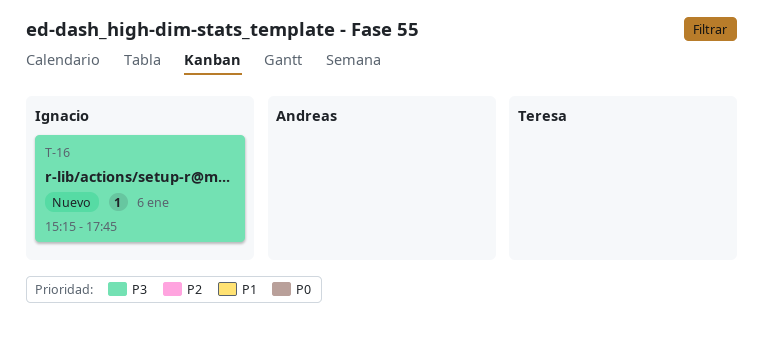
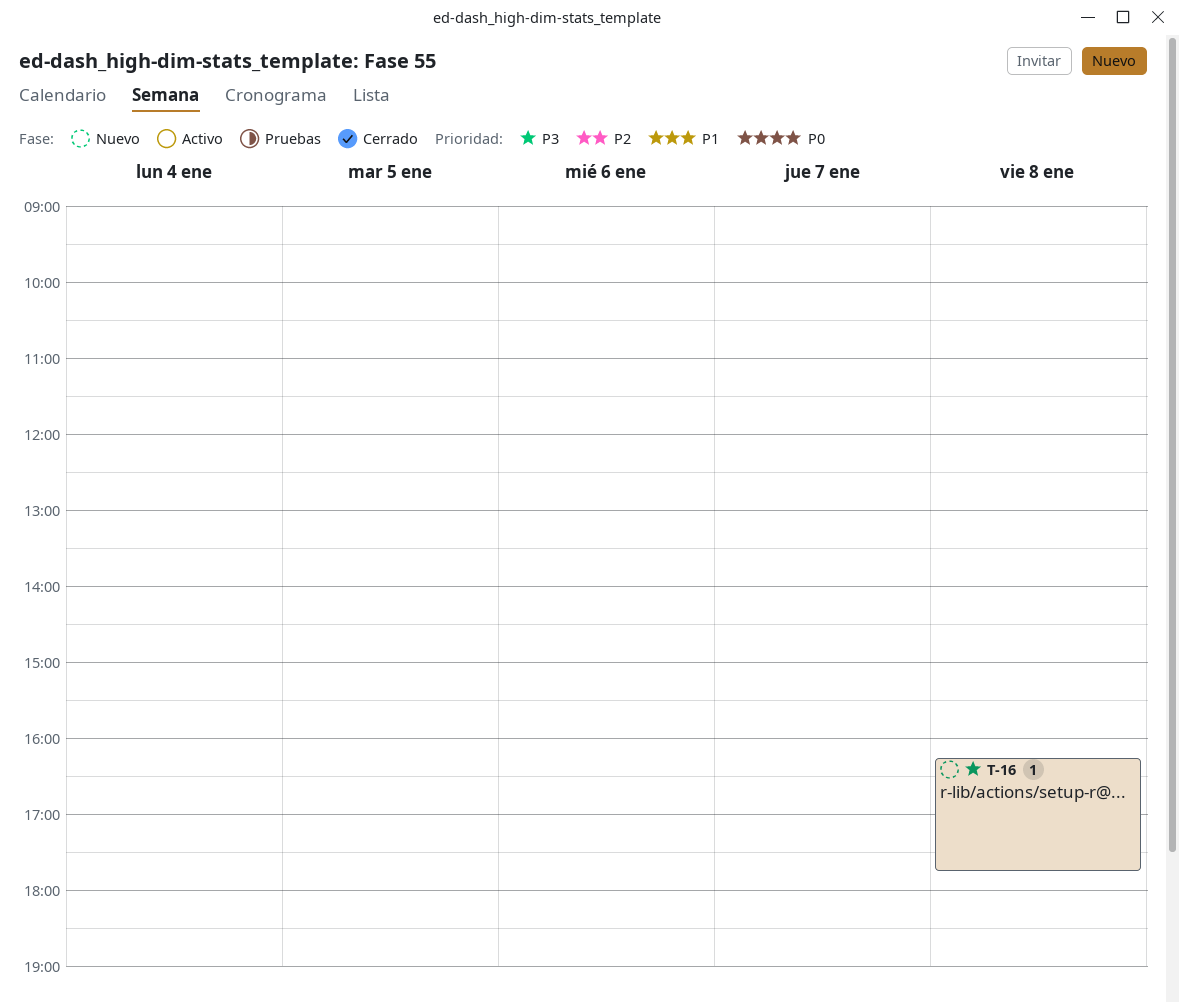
T-16, day: Jan 6 -> Jan 8
T-16, begins: 15:15 -> 16:15

